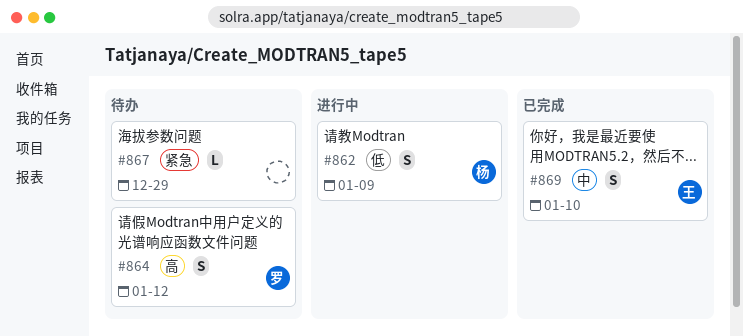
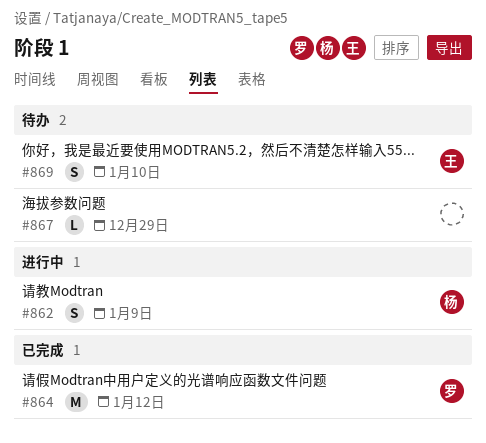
#864, status: 待办 -> 已完成
#864, estimate: S -> M
#869, status: 已完成 -> 待办

